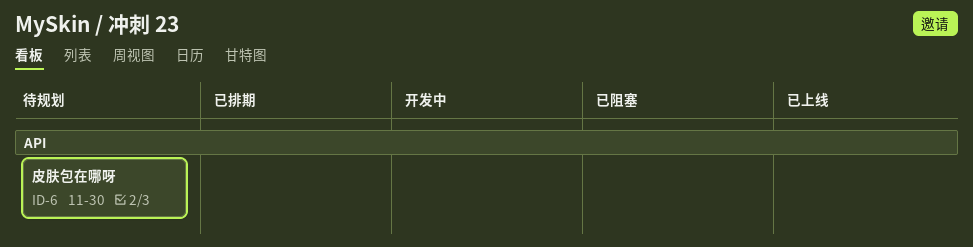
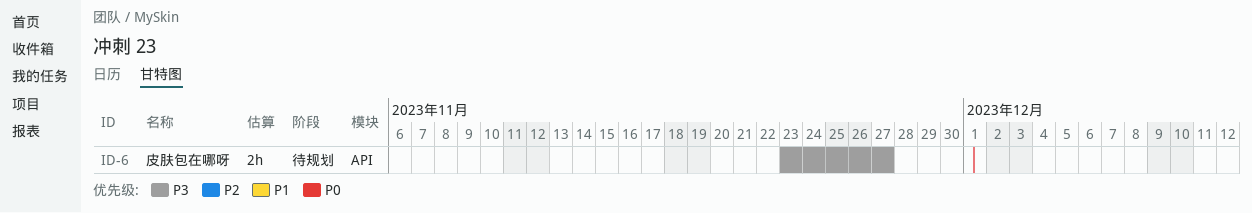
ID-6, due: Nov 30 -> Nov 27

